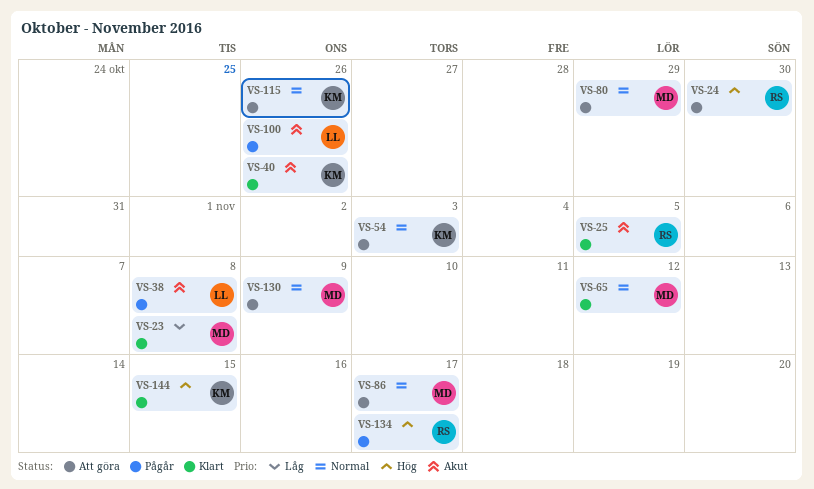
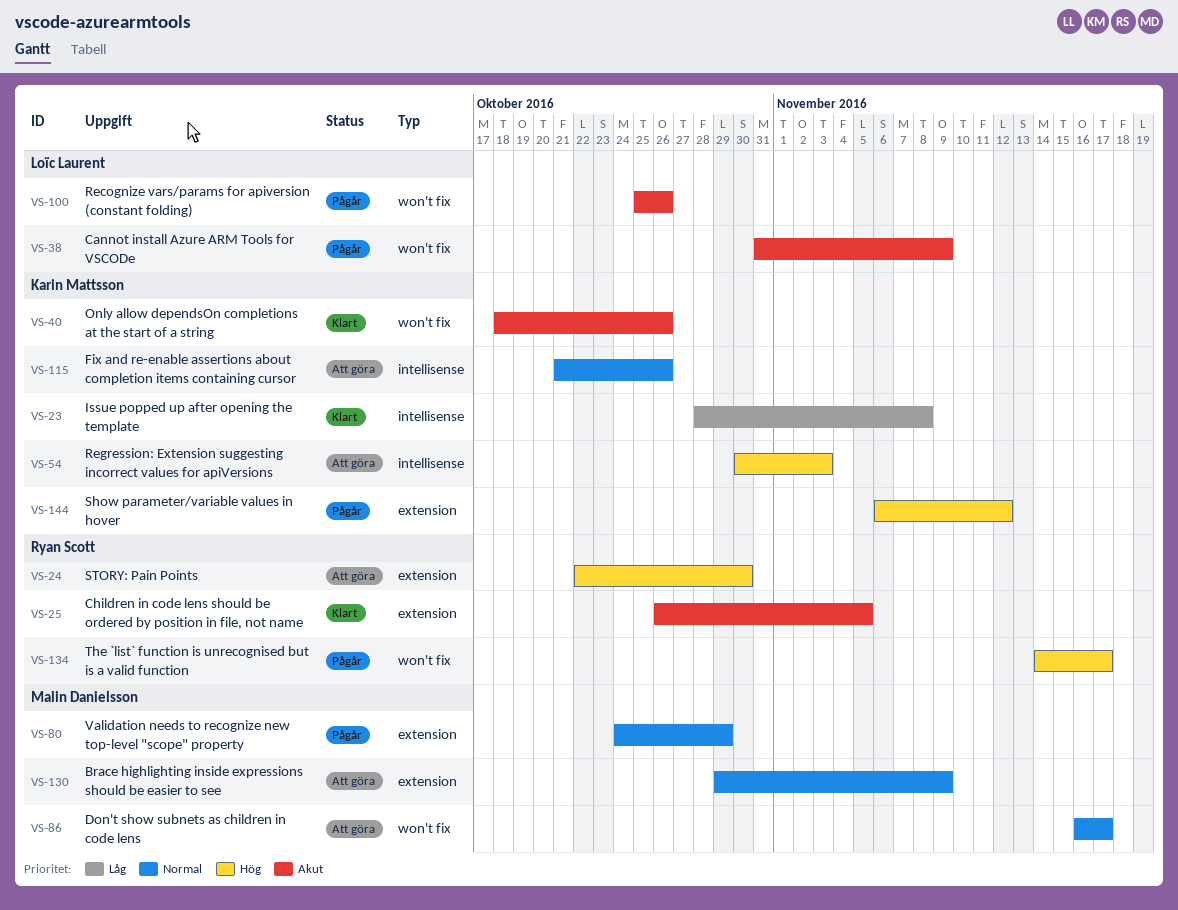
VS-23, owner: Malin Danielsson -> Karin Mattsson
VS-38, due: Nov 8 -> Nov 9
VS-54, priority: Normal -> Hög
VS-65: present -> none
VS-80, status: Att göra -> Pågår
VS-144, status: Klart -> Pågår
VS-144, due: Nov 15 -> Nov 12

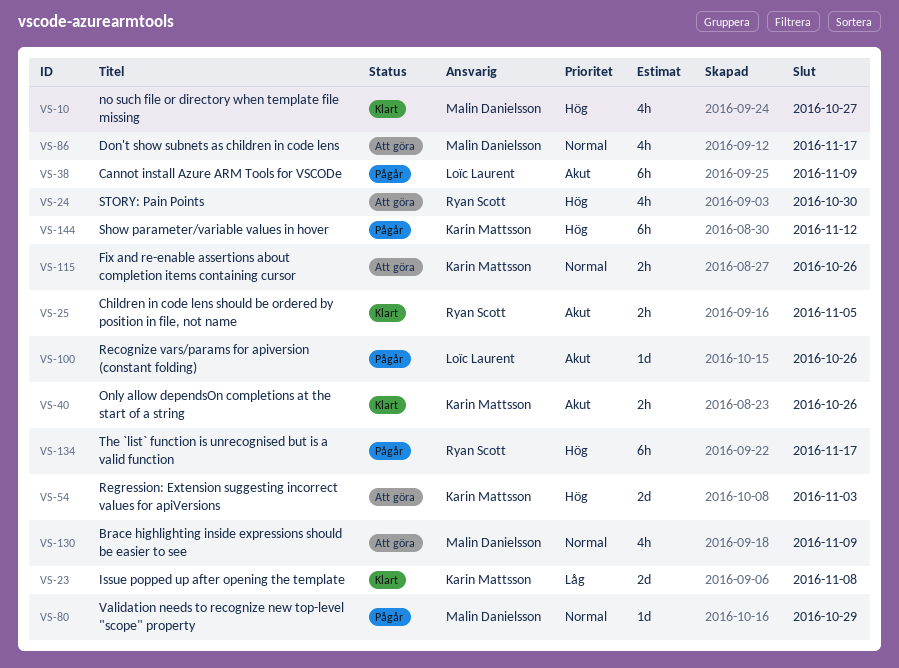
VS-10: none -> present

